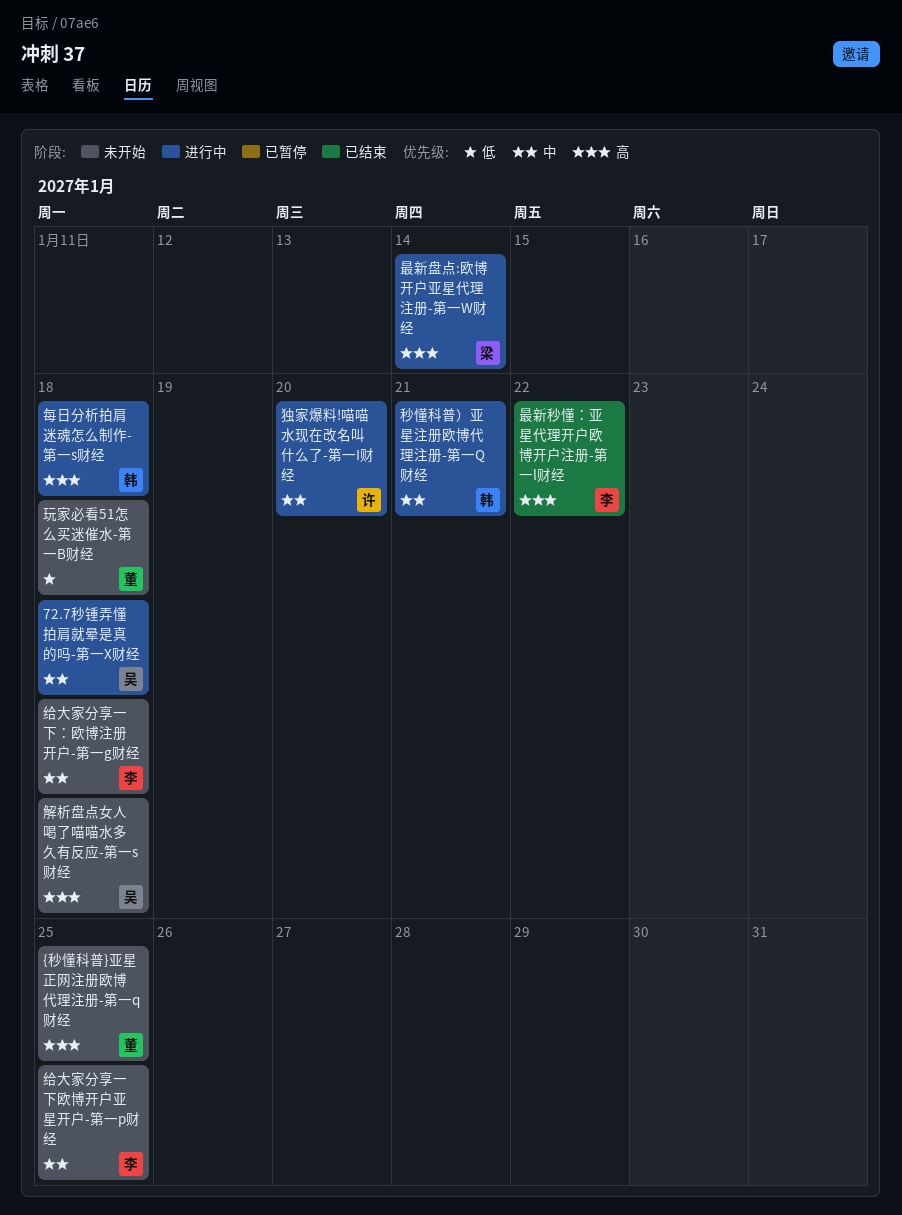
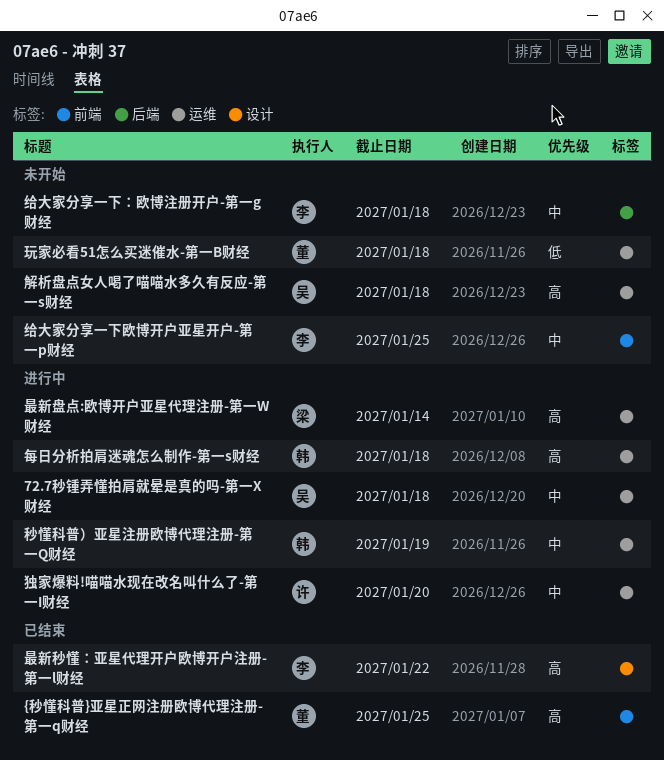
{秒懂科普}亚星正网注册欧博代理注册-第一q财经, status: 未开始 -> 已结束
秒懂科普）亚星注册欧博代理注册-第一Q财经, due: Jan 21 -> Jan 19

